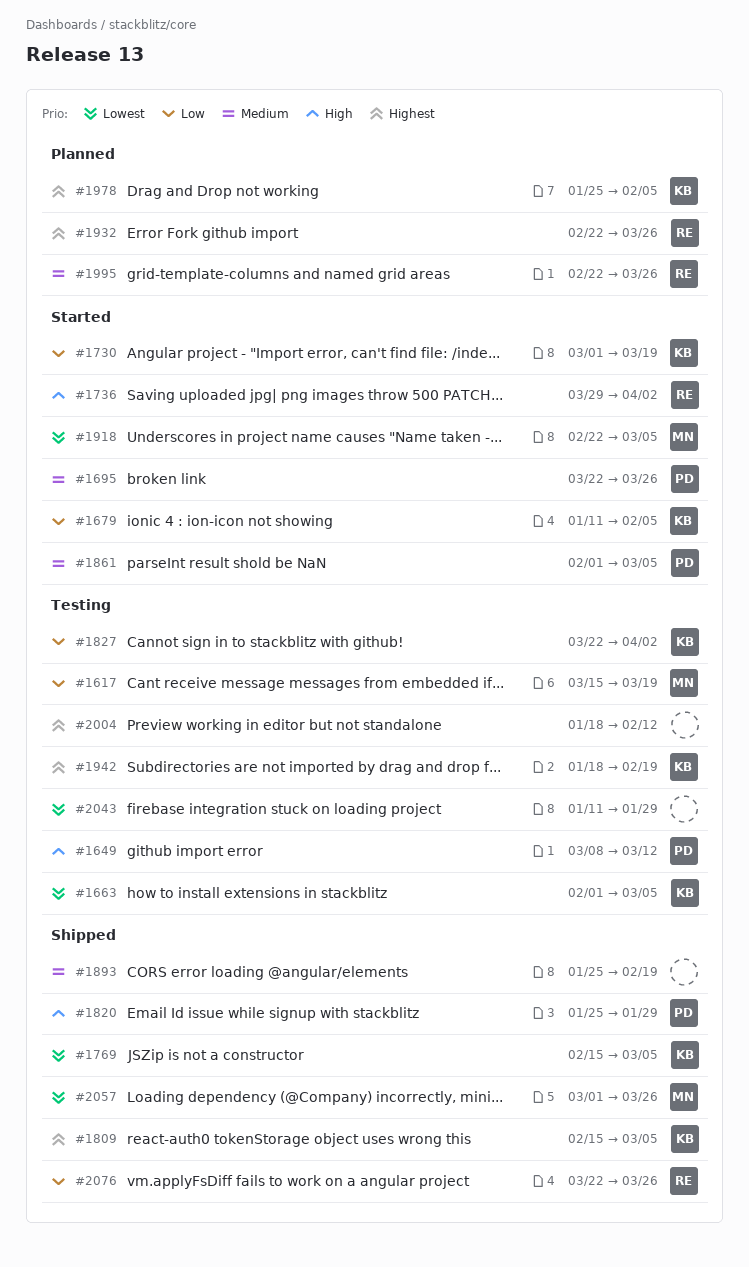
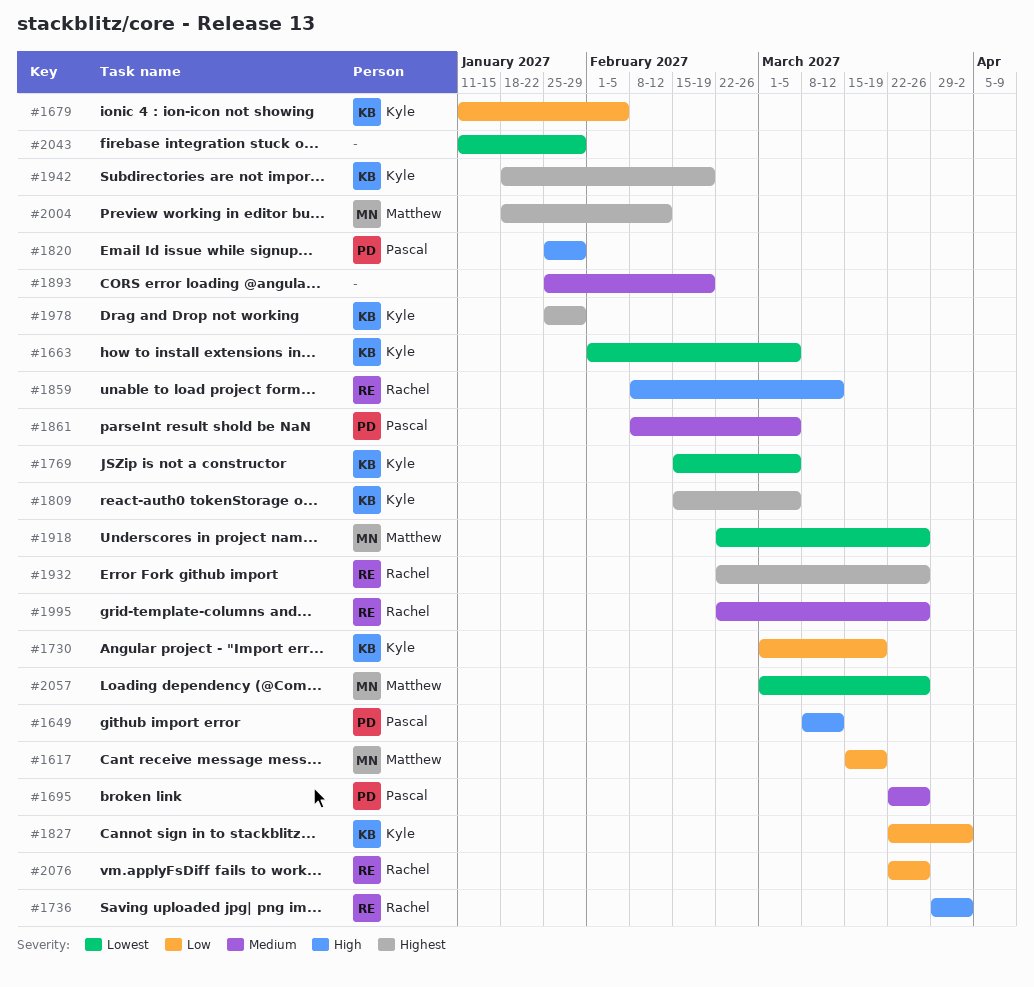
#1859: none -> present
#1861, start: Feb 1 -> Feb 8
#1918, due: Mar 5 -> Mar 26
#1978, due: Feb 5 -> Jan 29
#2004, owner: none -> Matthew

